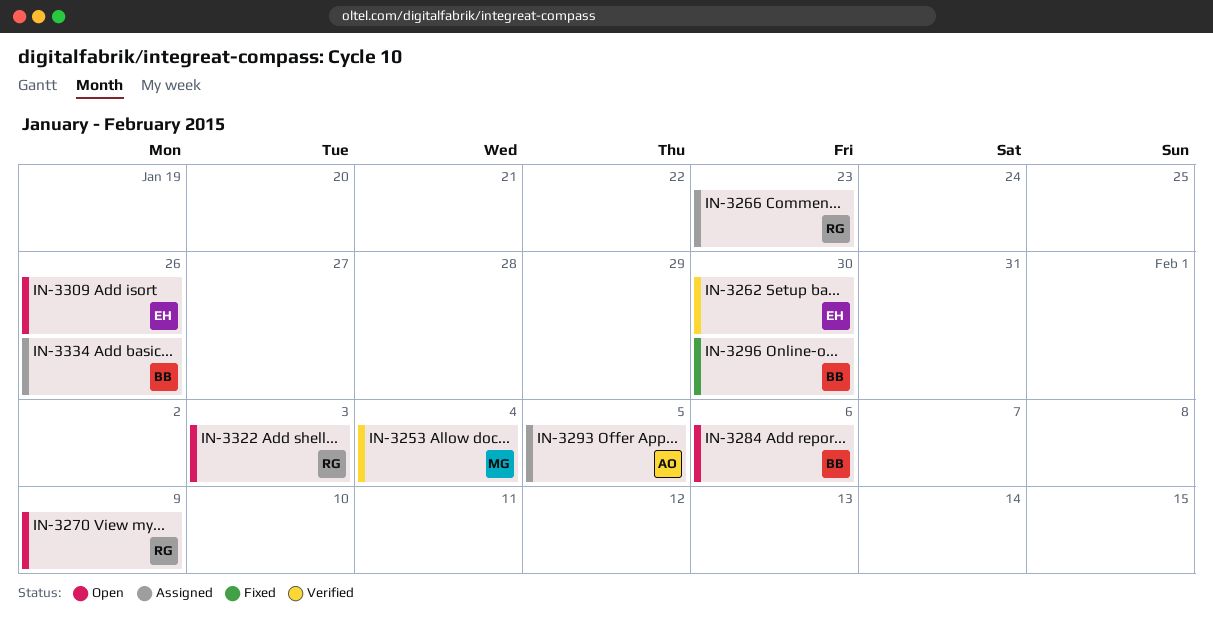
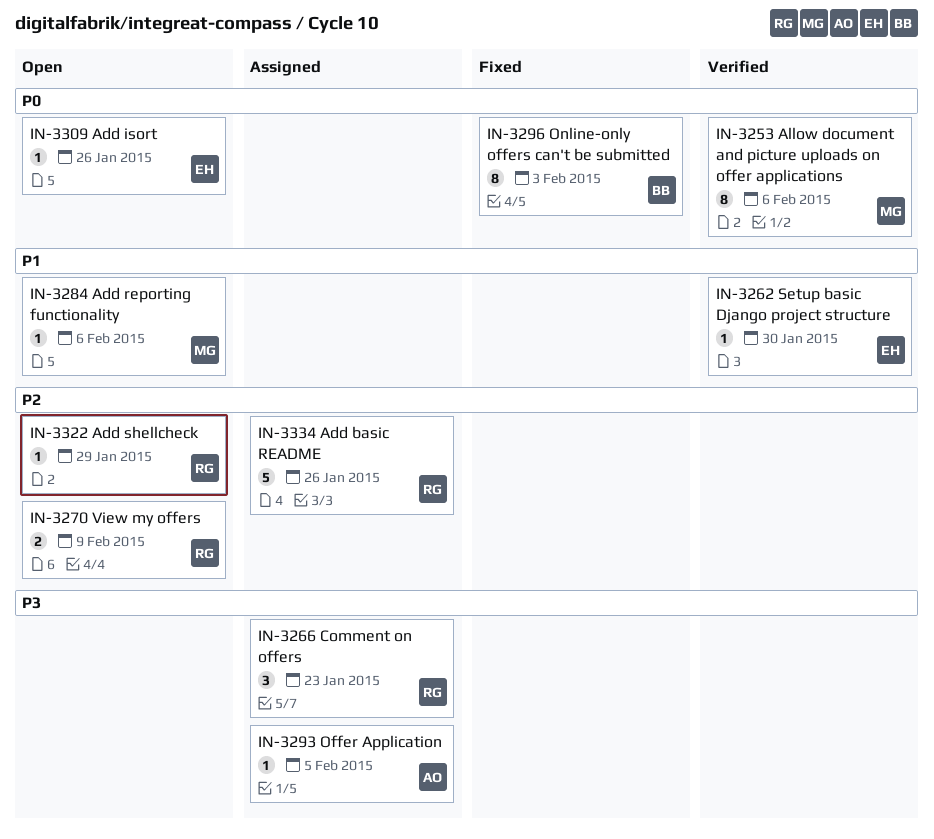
IN-3253, due: Feb 4 -> Feb 6
IN-3284, owner: BB -> MG
IN-3296, due: Jan 30 -> Feb 3
IN-3322, due: Feb 3 -> Jan 29
IN-3334, owner: BB -> RG

